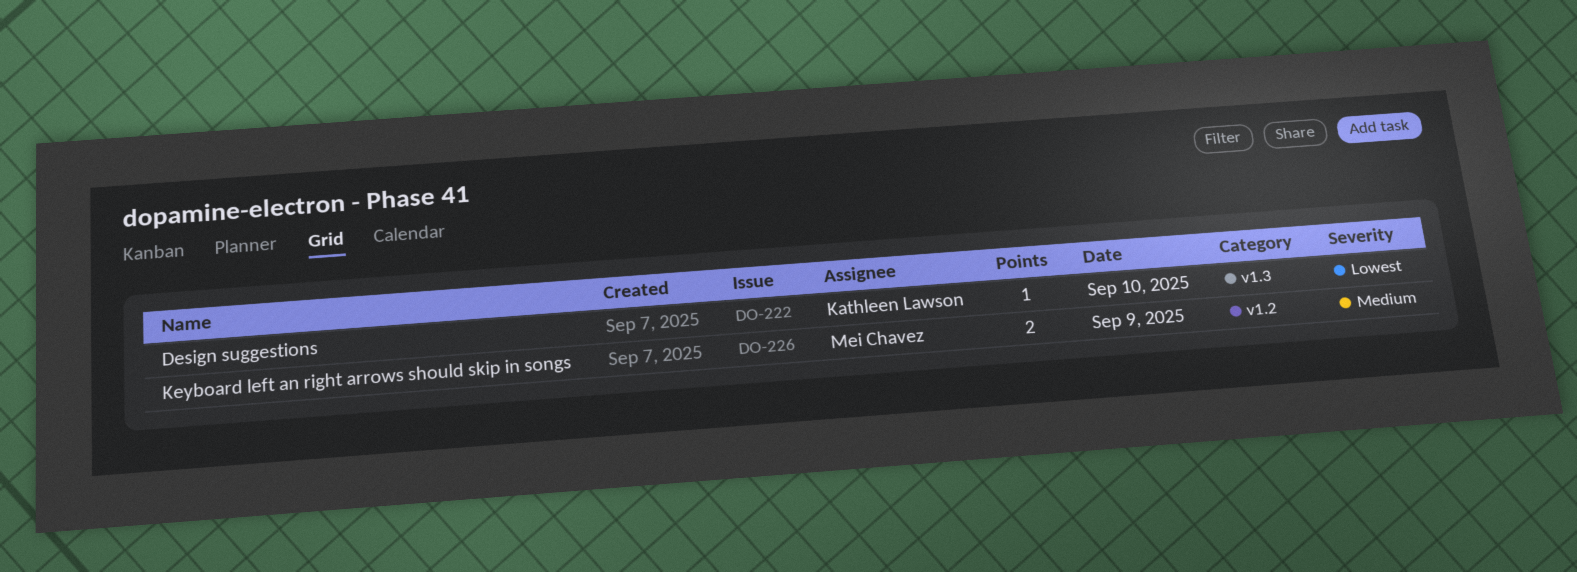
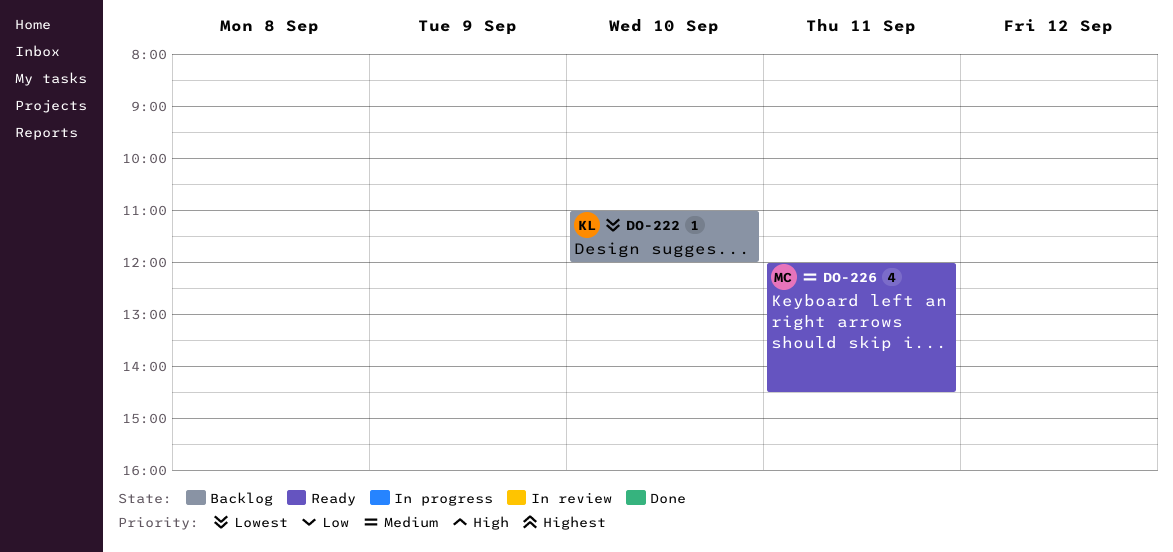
DO-226, estimate: 2 -> 4
DO-226, day: Sep 9 -> Sep 11

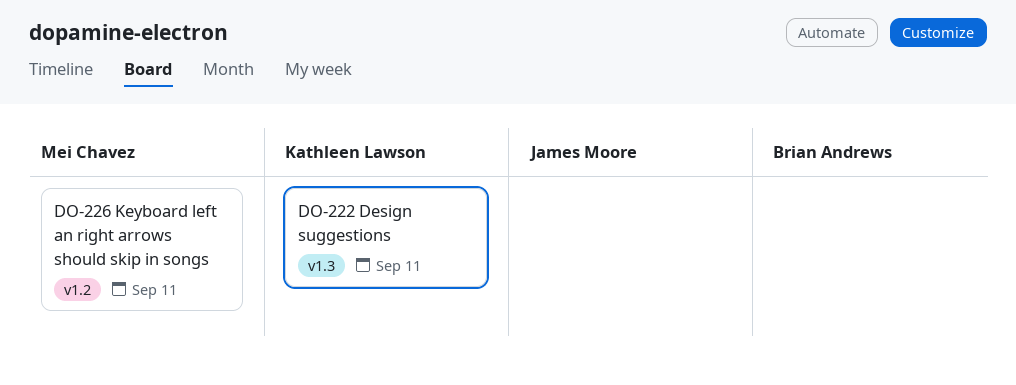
DO-222, day: Sep 10 -> Sep 11

